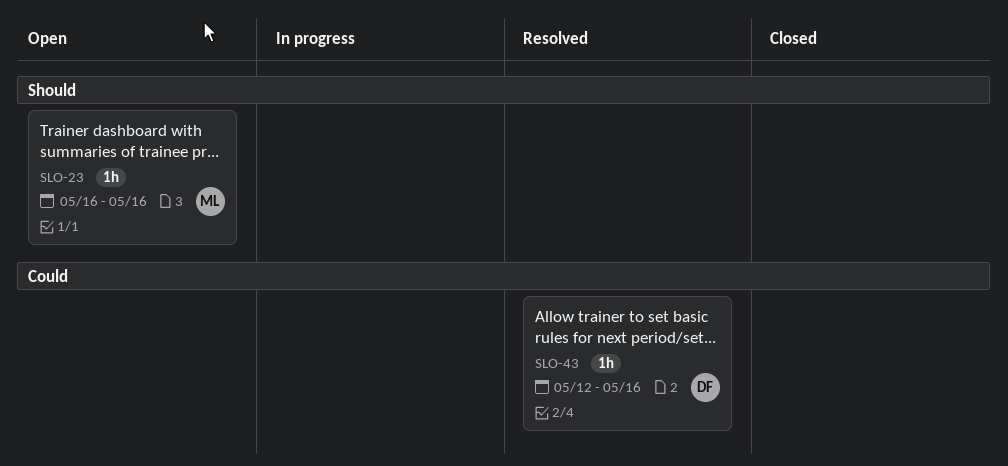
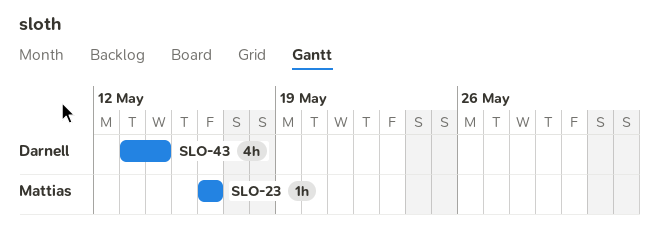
SLO-43, estimate: 1h -> 4h
SLO-43, start: May 12 -> May 13
SLO-43, due: May 16 -> May 14

